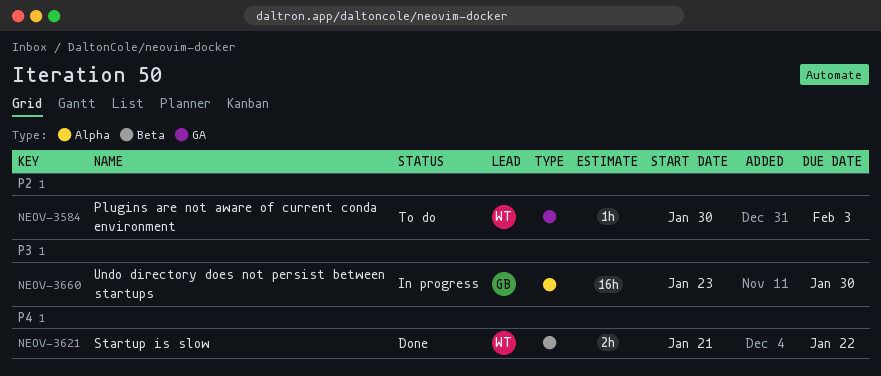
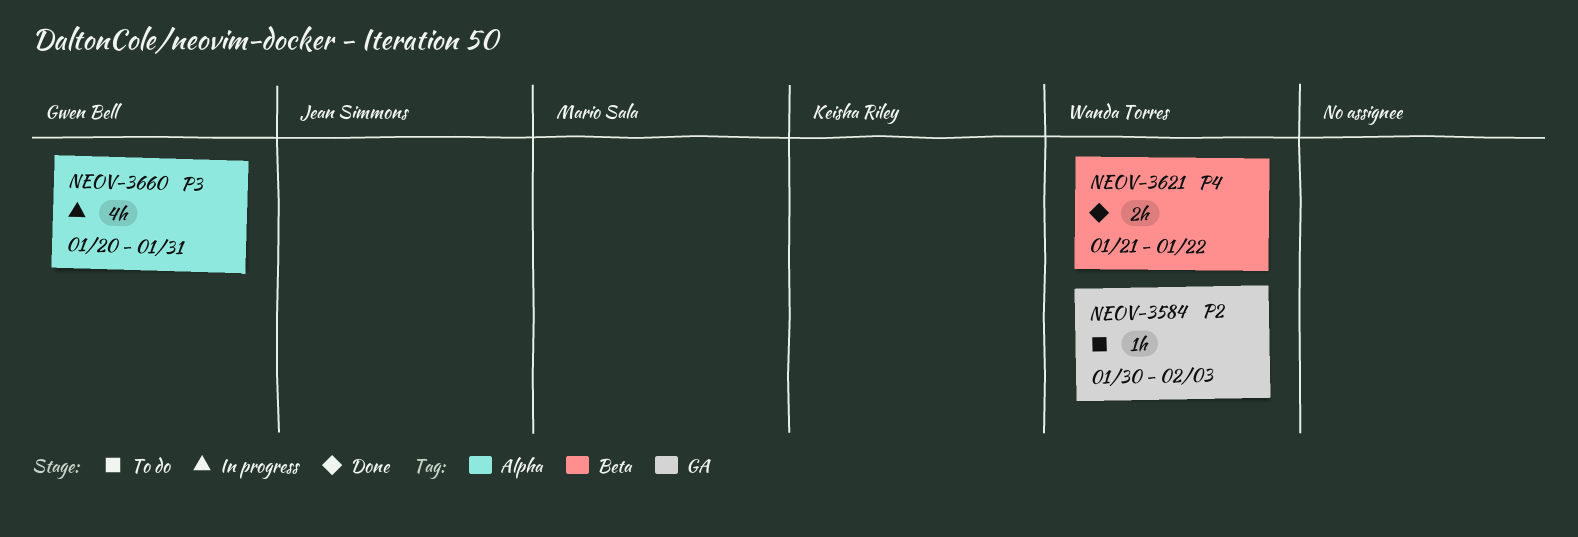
NEOV-3660, estimate: 16h -> 4h
NEOV-3660, start: Jan 23 -> Jan 20
NEOV-3660, due: Jan 30 -> Jan 31

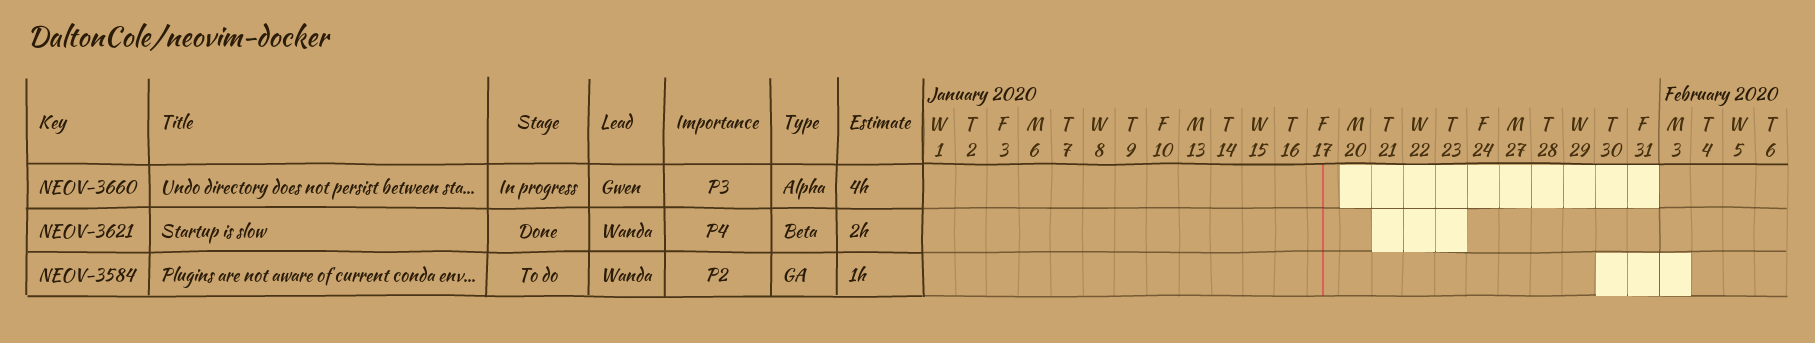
NEOV-3621, due: Jan 22 -> Jan 23

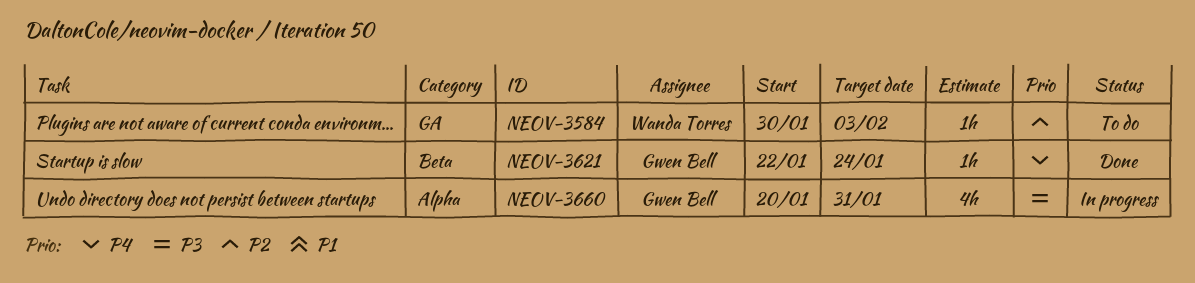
NEOV-3621, owner: Wanda Torres -> Gwen Bell
NEOV-3621, estimate: 2h -> 1h
NEOV-3621, start: Jan 21 -> Jan 22
NEOV-3621, due: Jan 23 -> Jan 24

